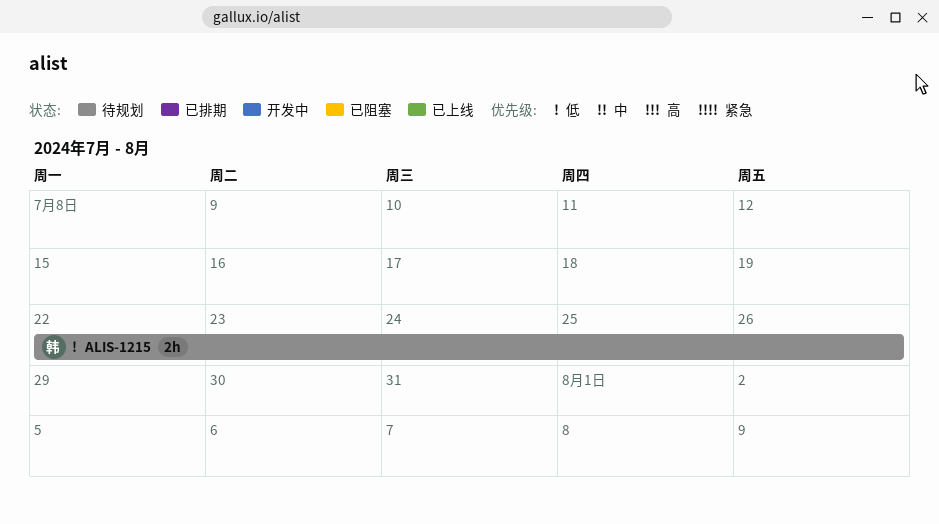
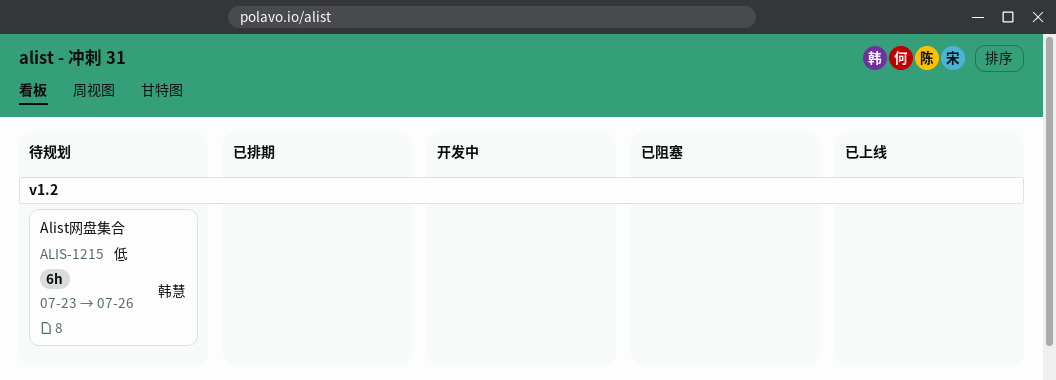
ALIS-1215, estimate: 2h -> 6h
ALIS-1215, start: Jul 22 -> Jul 23

